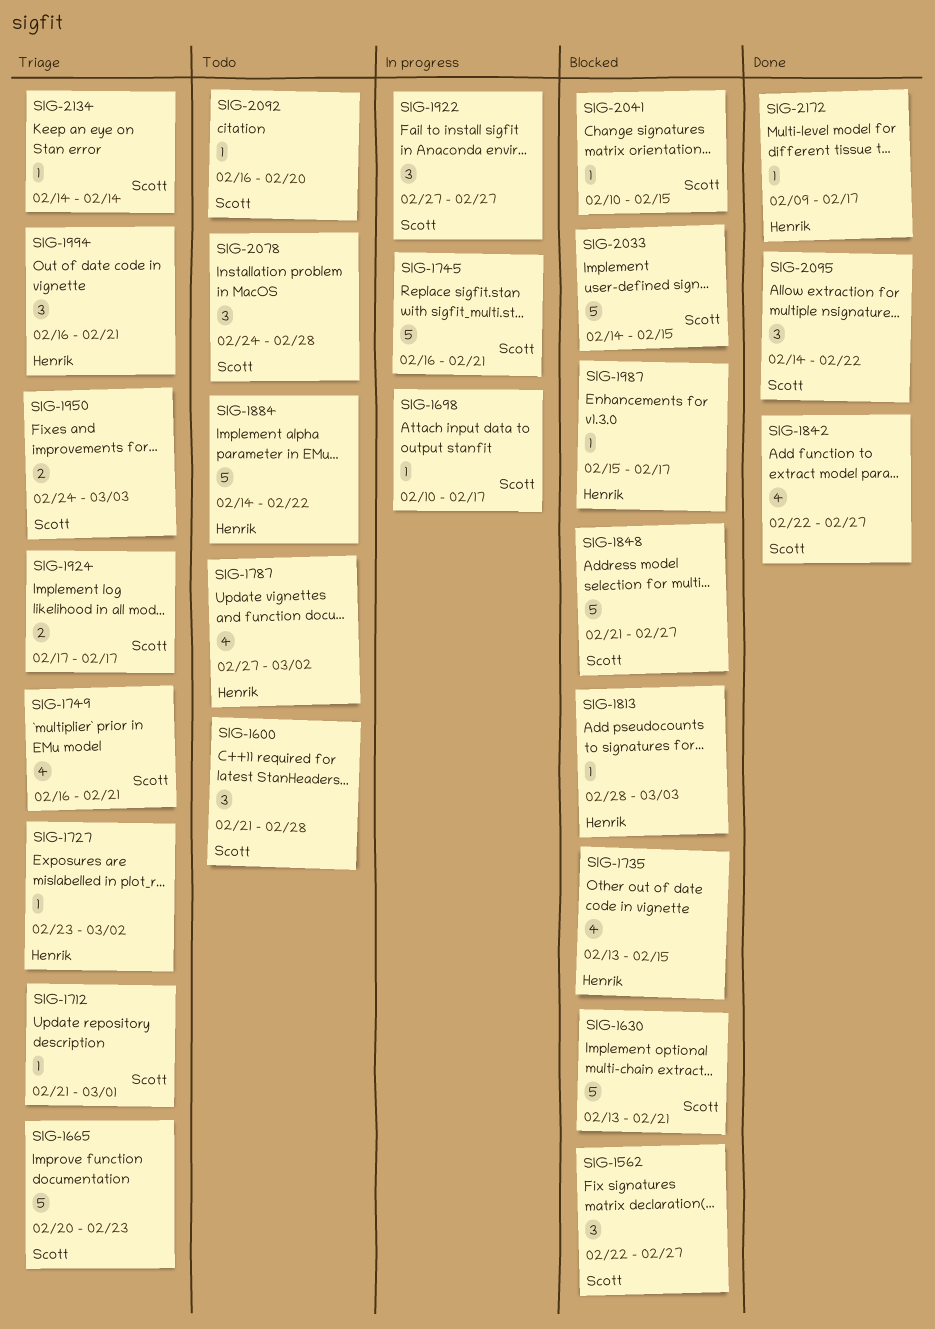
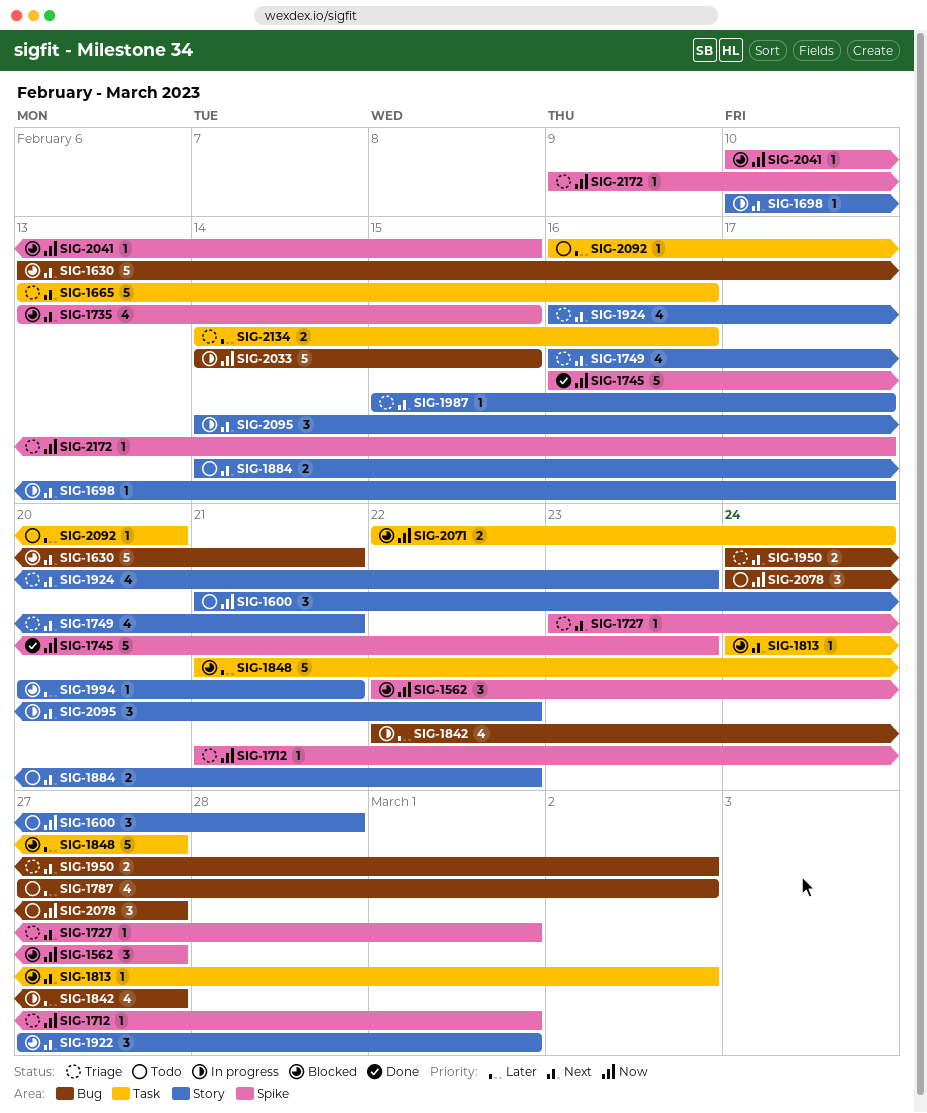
SIG-1665, start: Feb 20 -> Feb 13
SIG-1665, due: Feb 23 -> Feb 16
SIG-1727, due: Mar 2 -> Mar 1
SIG-1745, status: In progress -> Done
SIG-1745, due: Feb 21 -> Feb 23
SIG-1813, start: Feb 28 -> Feb 24
SIG-1813, due: Mar 3 -> Mar 2
SIG-1842, status: Done -> In progress
SIG-1884, estimate: 5 -> 2
SIG-1922, status: In progress -> Blocked
SIG-1922, due: Feb 27 -> Mar 1
SIG-1924, estimate: 2 -> 4
SIG-1924, start: Feb 17 -> Feb 16
SIG-1924, due: Feb 17 -> Feb 23
SIG-1950, due: Mar 3 -> Mar 2
SIG-1987, status: Blocked -> Triage
SIG-1994, status: Triage -> Blocked
SIG-1994, estimate: 3 -> 1
SIG-1994, start: Feb 16 -> Feb 20
SIG-2033, status: Blocked -> In progress
SIG-2071: none -> present
SIG-2078, due: Feb 28 -> Feb 27
SIG-2095, status: Done -> In progress
SIG-2134, estimate: 1 -> 2
SIG-2134, due: Feb 14 -> Feb 16
SIG-2172, status: Done -> Triage

